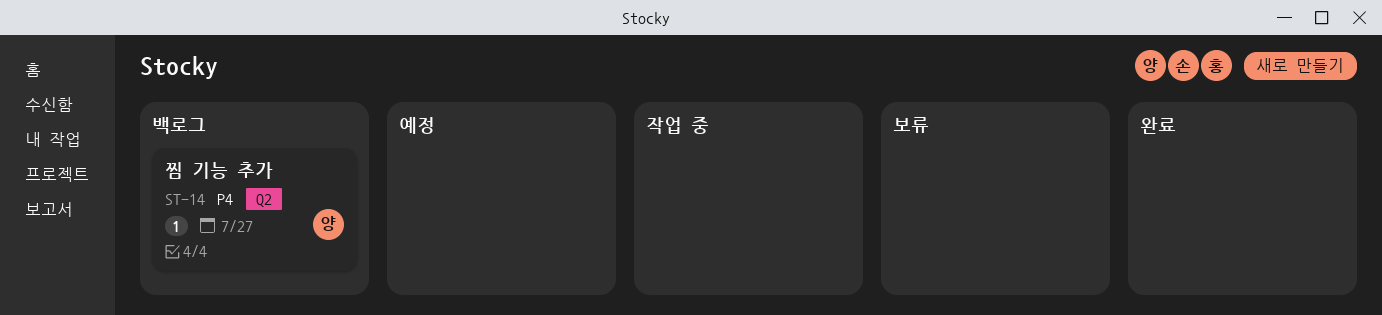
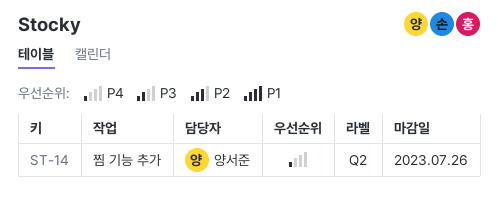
ST-14, due: Jul 27 -> Jul 26

